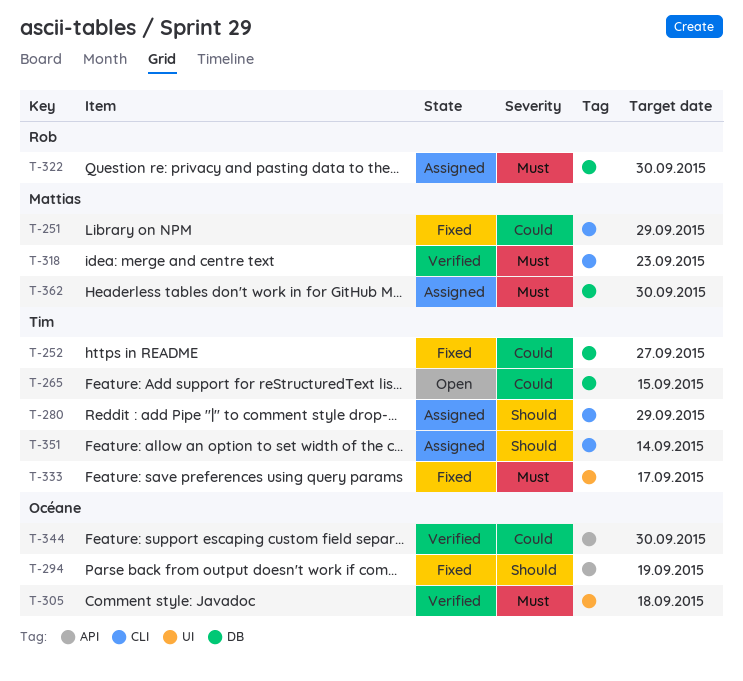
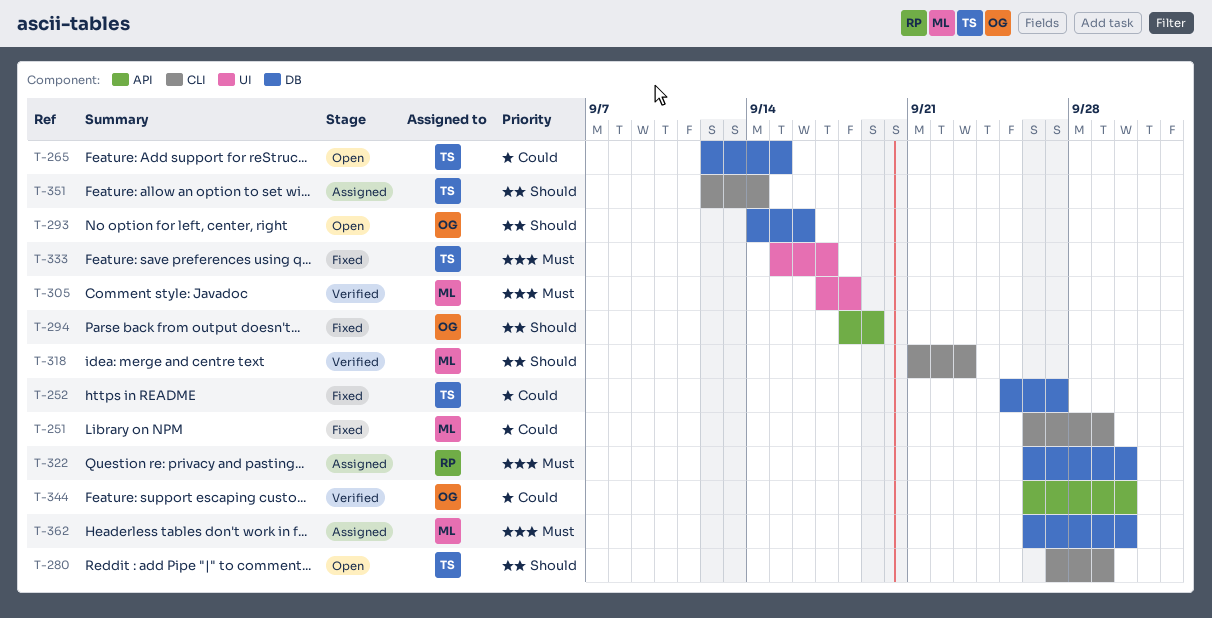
T-280, status: Assigned -> Open
T-293: none -> present
T-305, owner: Océane -> Mattias
T-318, priority: Must -> Should

